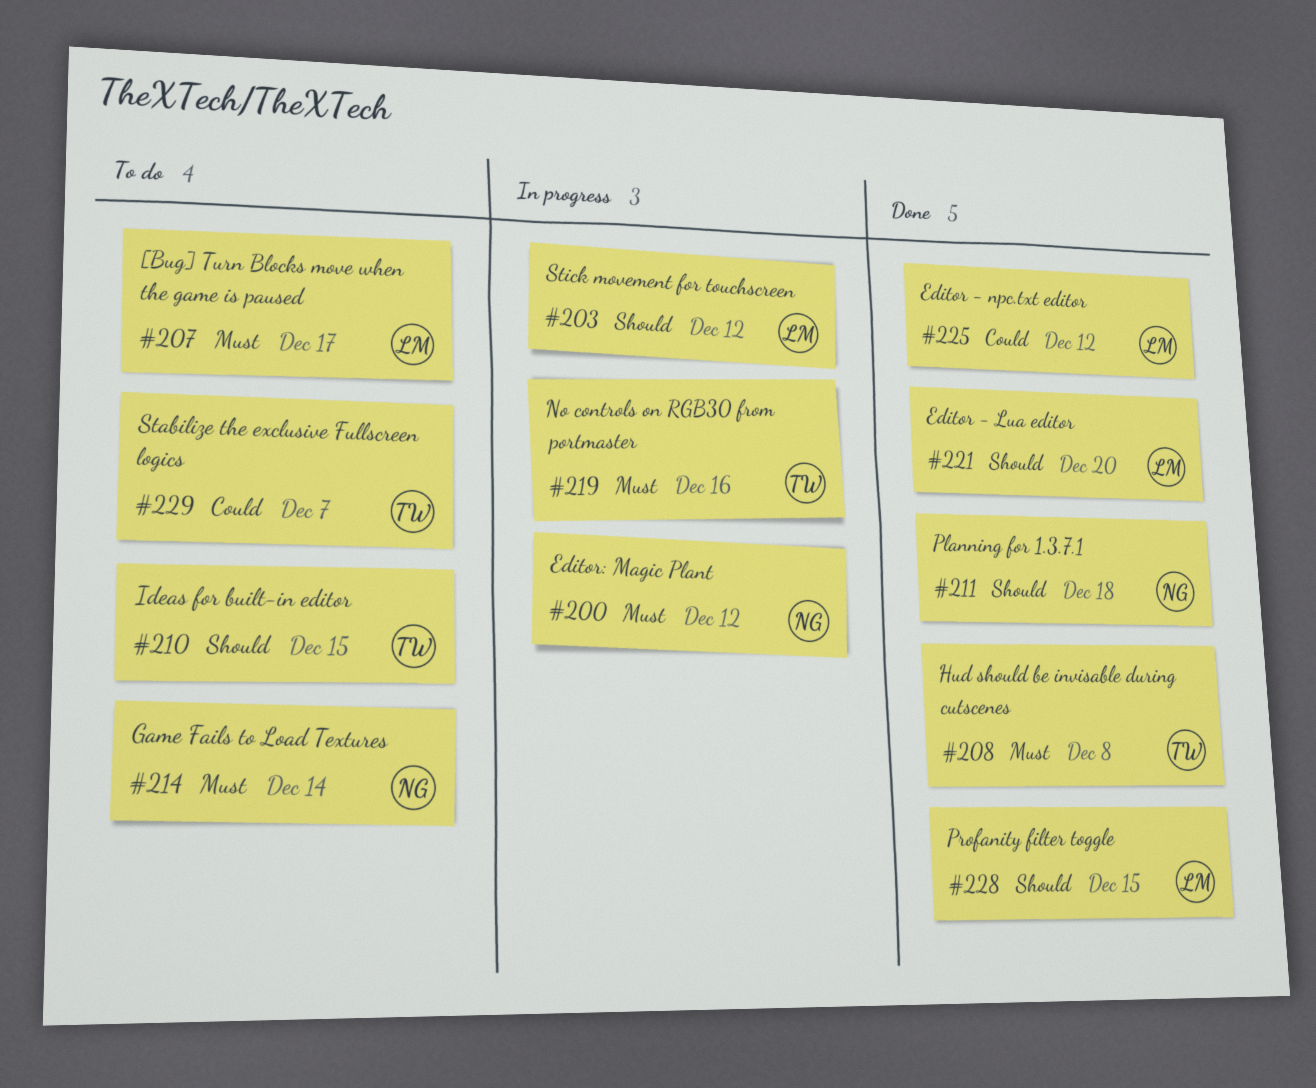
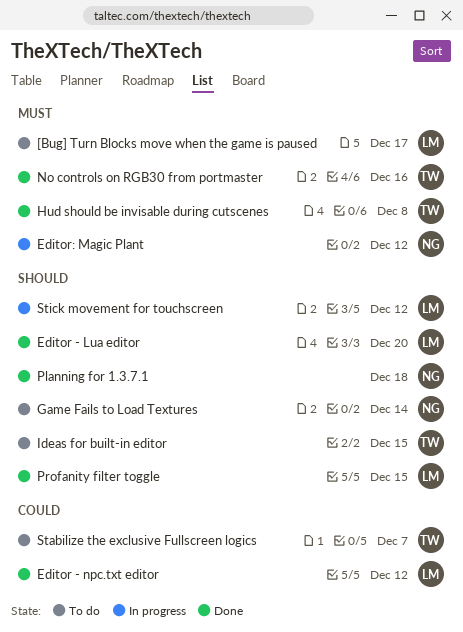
Game Fails to Load Textures, priority: Must -> Should
No controls on RGB30 from portmaster, status: In progress -> Done

